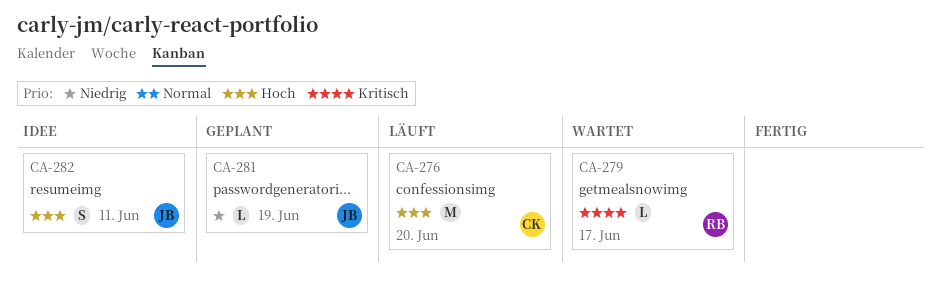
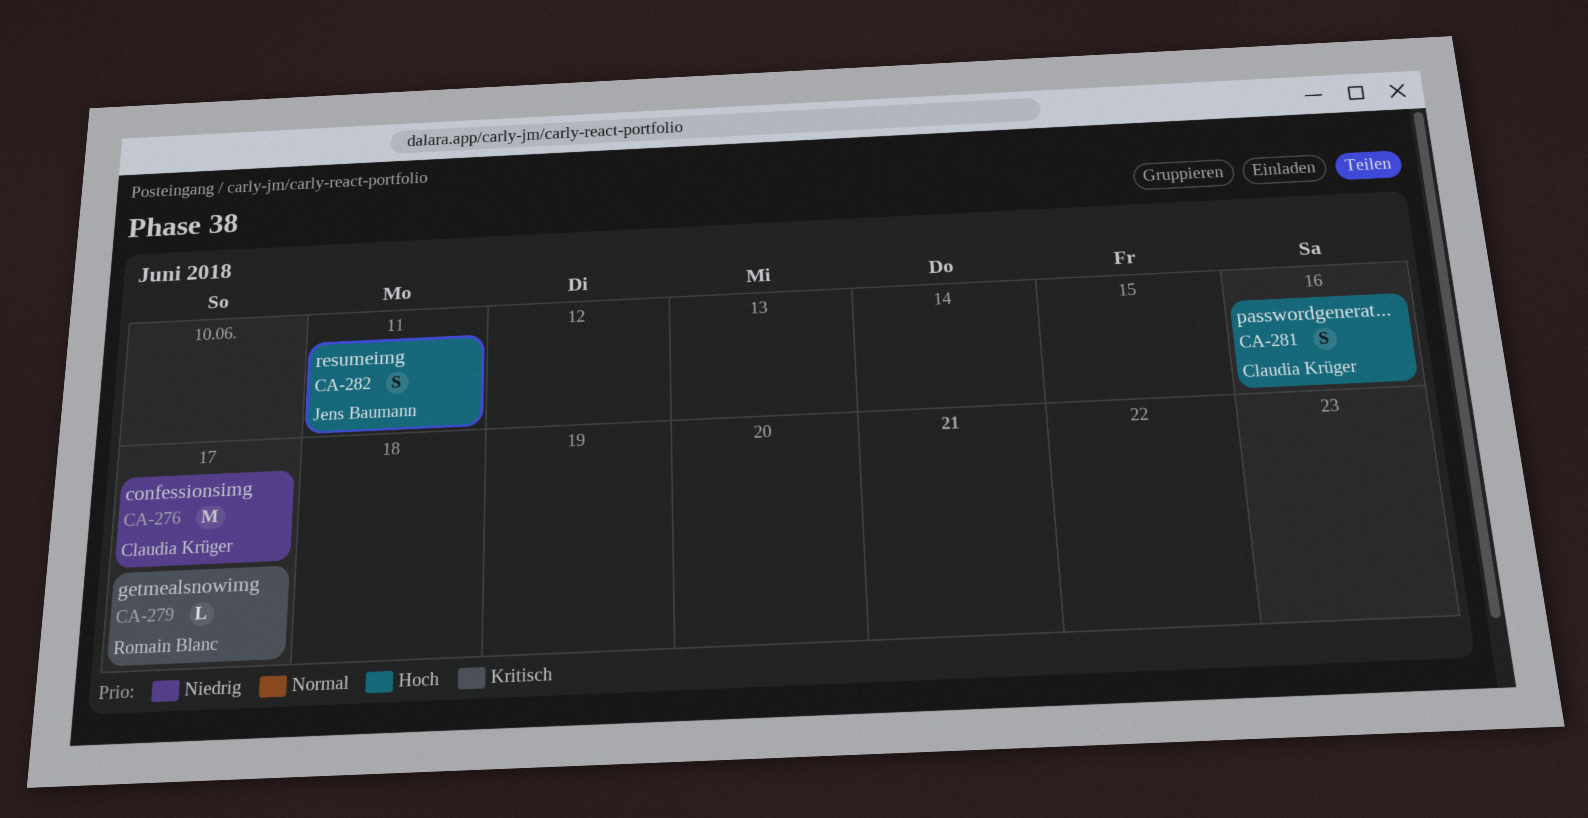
CA-276, priority: Hoch -> Niedrig
CA-276, due: Jun 20 -> Jun 17
CA-281, owner: Jens Baumann -> Claudia Krüger
CA-281, priority: Niedrig -> Hoch
CA-281, estimate: L -> S
CA-281, due: Jun 19 -> Jun 16

